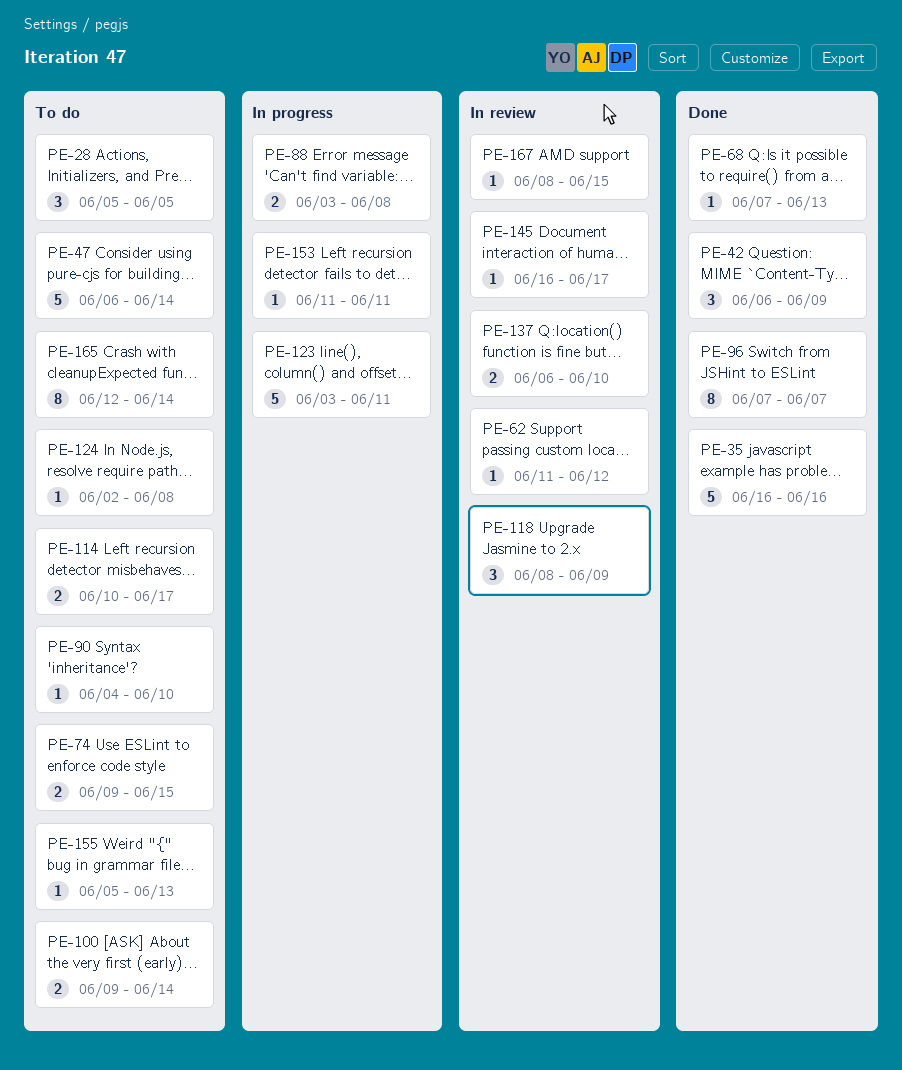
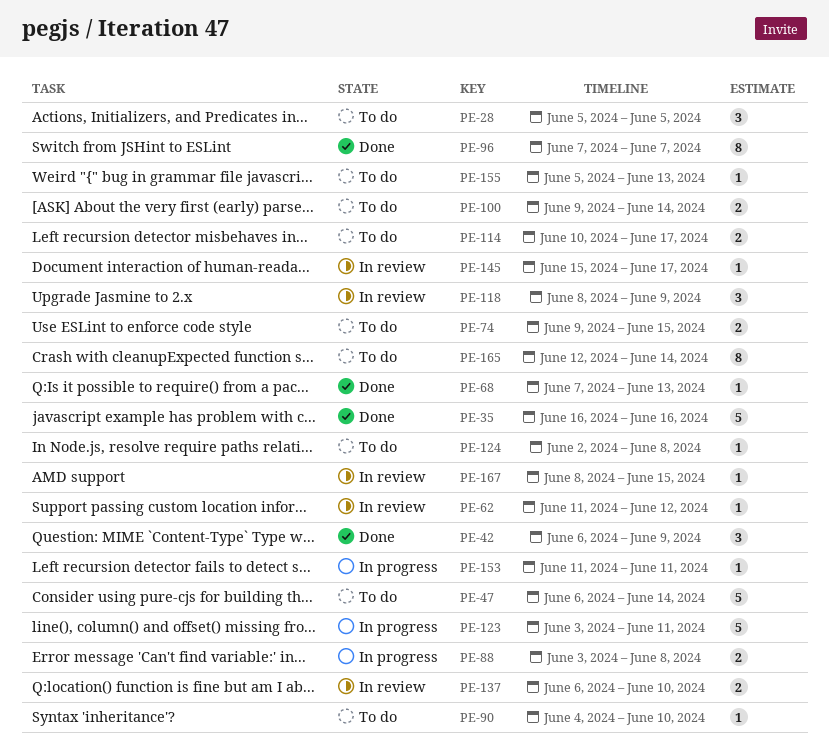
PE-145, start: Jun 16 -> Jun 15

